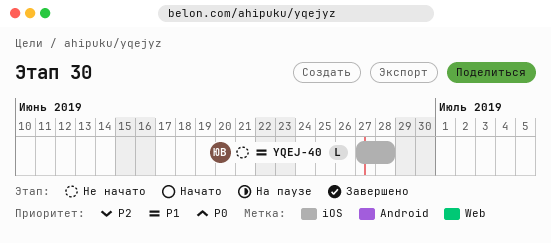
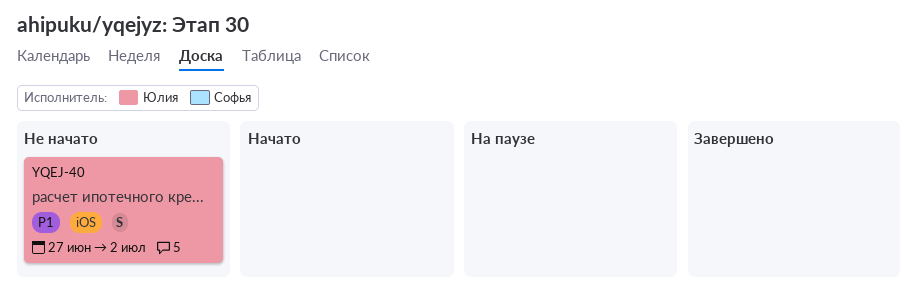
YQEJ-40, estimate: L -> S
YQEJ-40, due: Jun 28 -> Jul 2

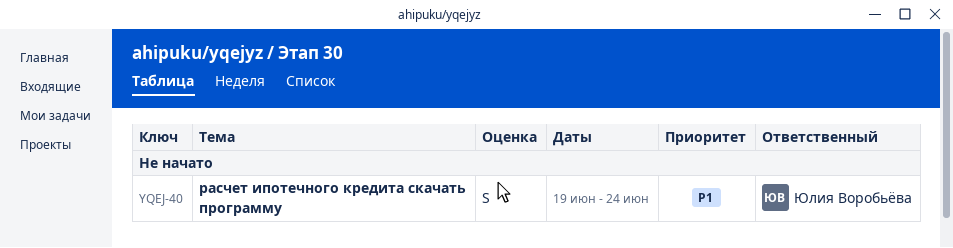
YQEJ-40, start: Jun 27 -> Jun 19
YQEJ-40, due: Jul 2 -> Jun 24

